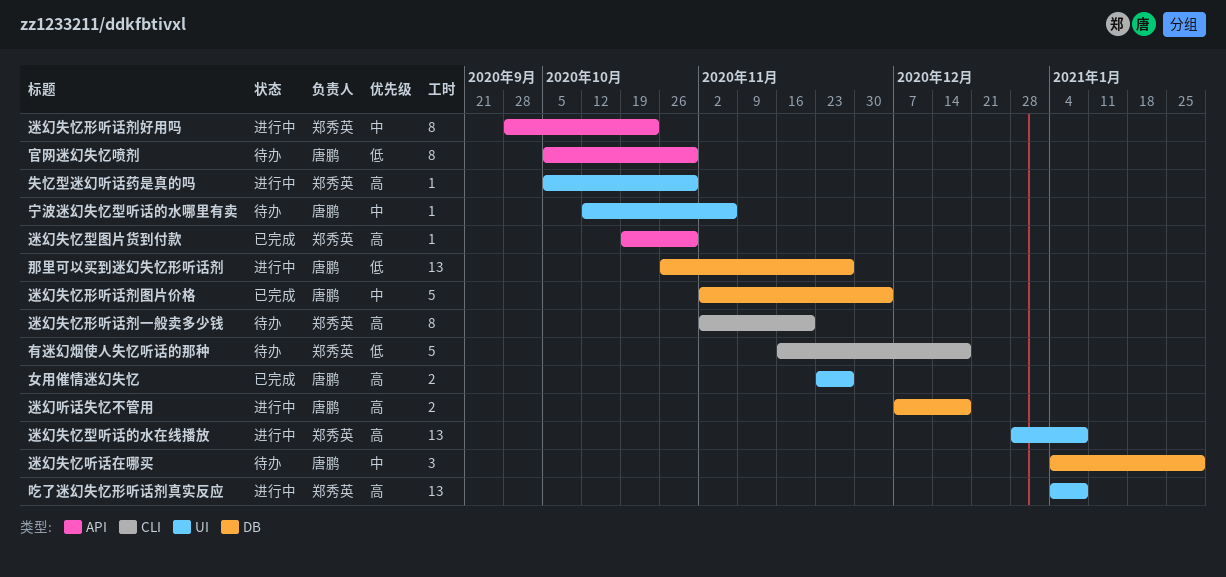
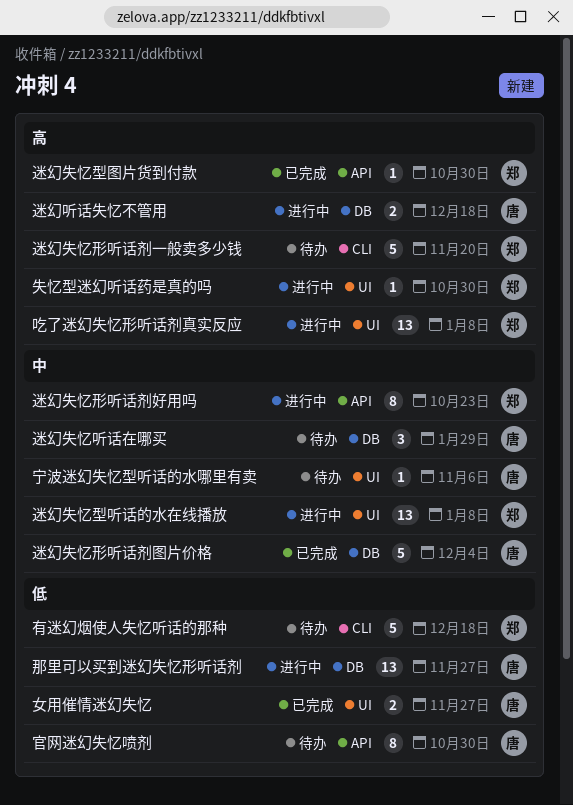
女用催情迷幻失忆, priority: 高 -> 低
迷幻失忆型听话的水在线播放, priority: 高 -> 中
迷幻失忆形听话剂一般卖多少钱, estimate: 8 -> 5

